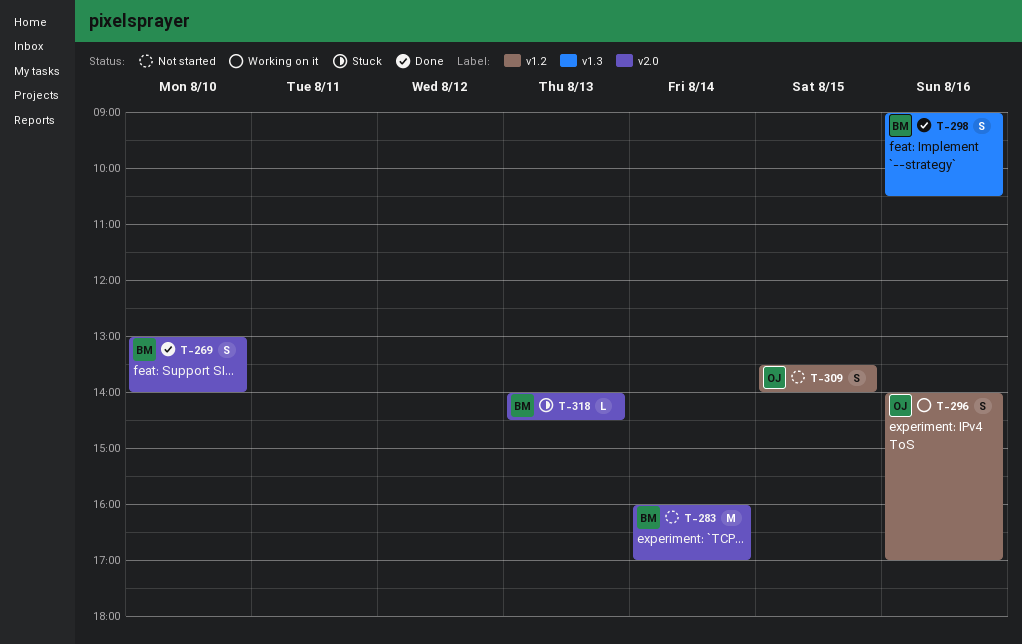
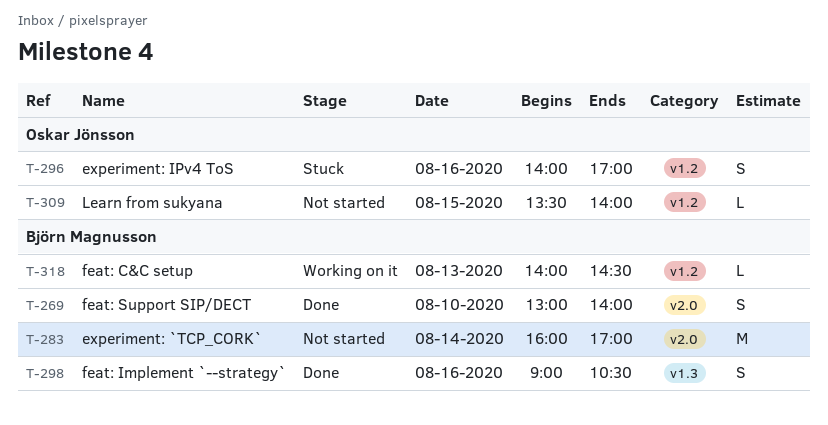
T-296, status: Working on it -> Stuck
T-309, estimate: S -> L
T-318, status: Stuck -> Working on it
T-318, label: v2.0 -> v1.2

